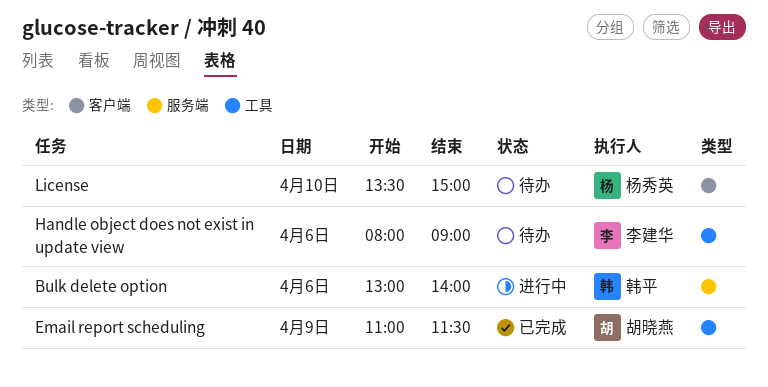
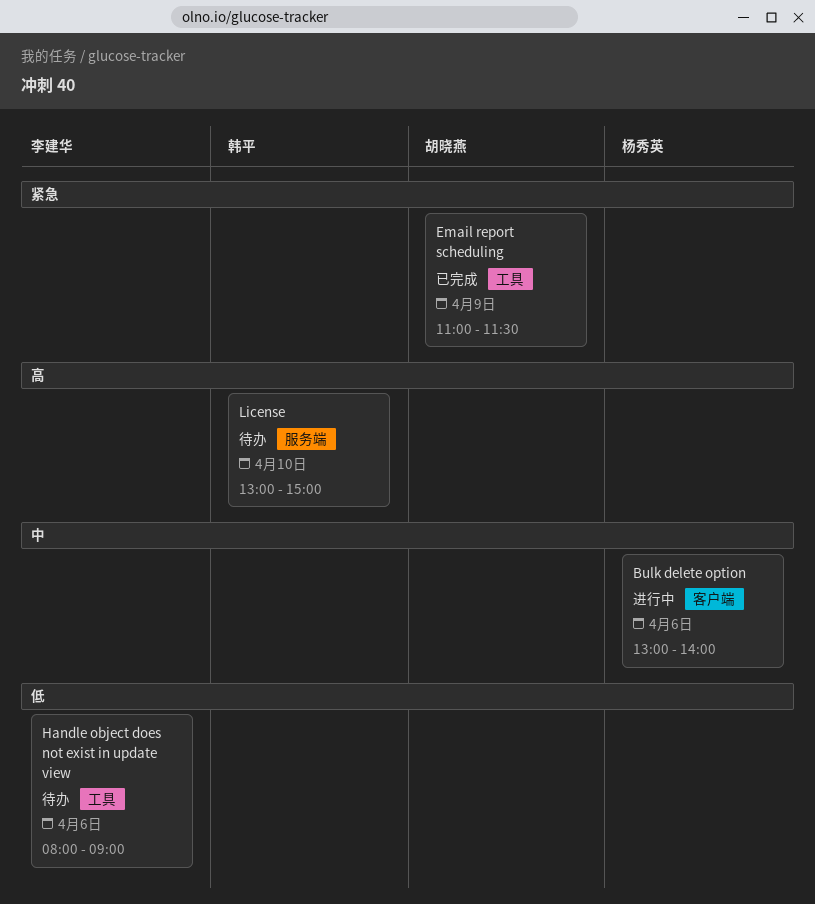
Bulk delete option, owner: 韩平 -> 杨秀英
Bulk delete option, label: 服务端 -> 客户端
License, owner: 杨秀英 -> 韩平
License, label: 客户端 -> 服务端
License, begins: 13:30 -> 13:00

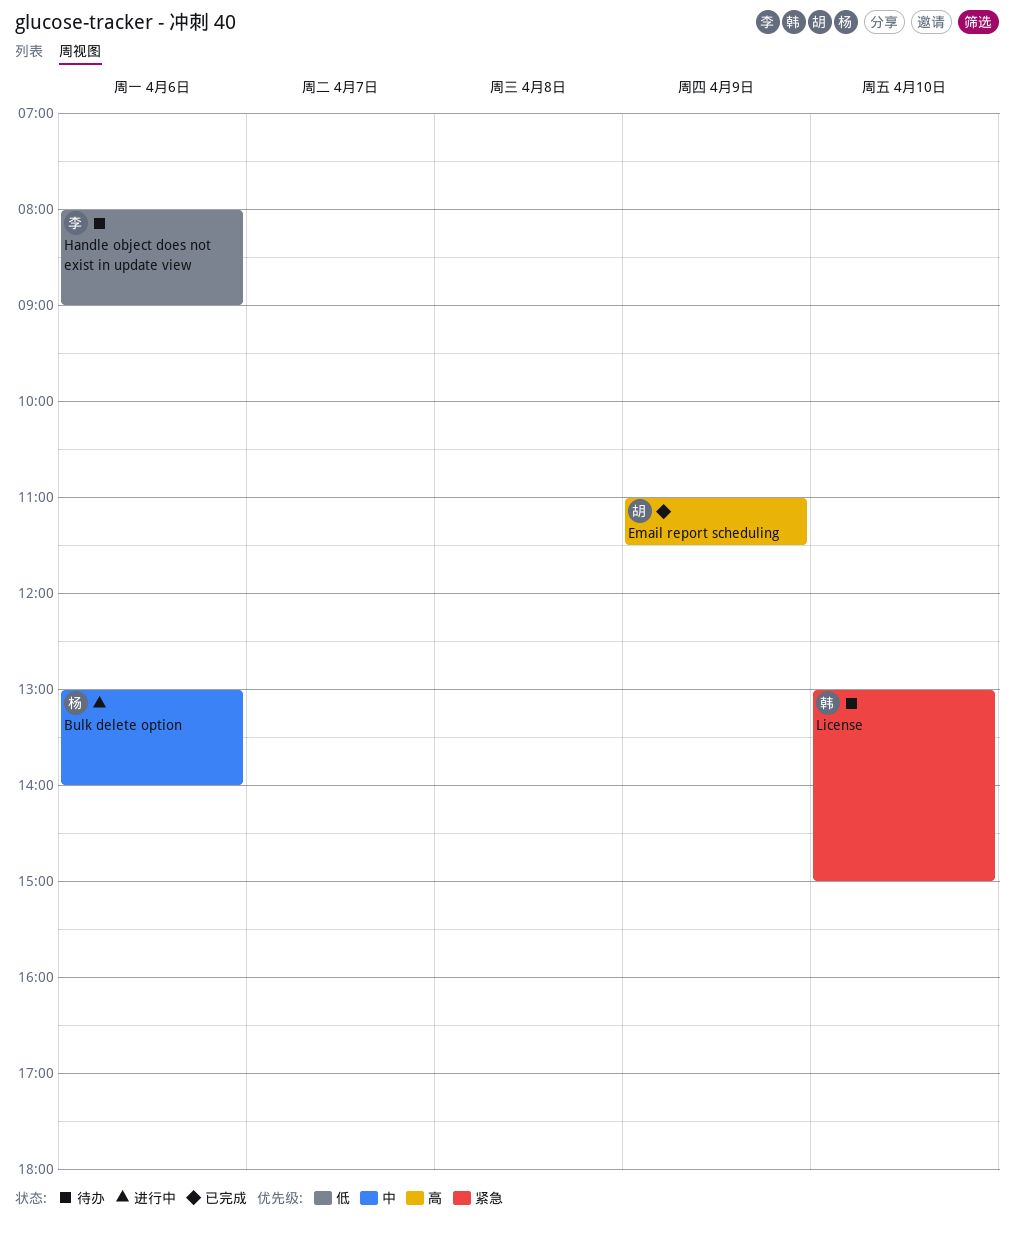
Email report scheduling, priority: 紧急 -> 高
License, priority: 高 -> 紧急

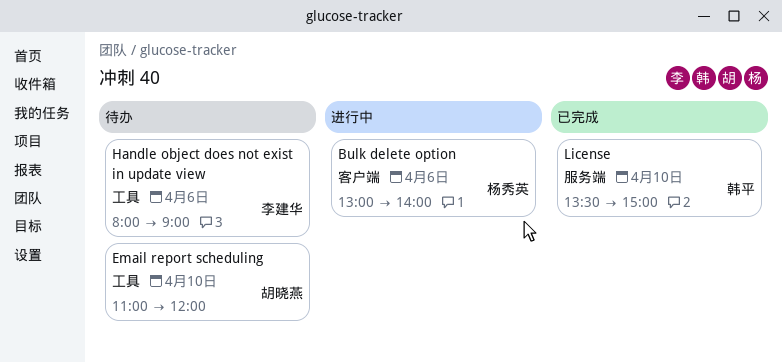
Email report scheduling, status: 已完成 -> 待办
Email report scheduling, day: Apr 9 -> Apr 10
Email report scheduling, ends: 11:30 -> 12:00
License, status: 待办 -> 已完成
License, begins: 13:00 -> 13:30

